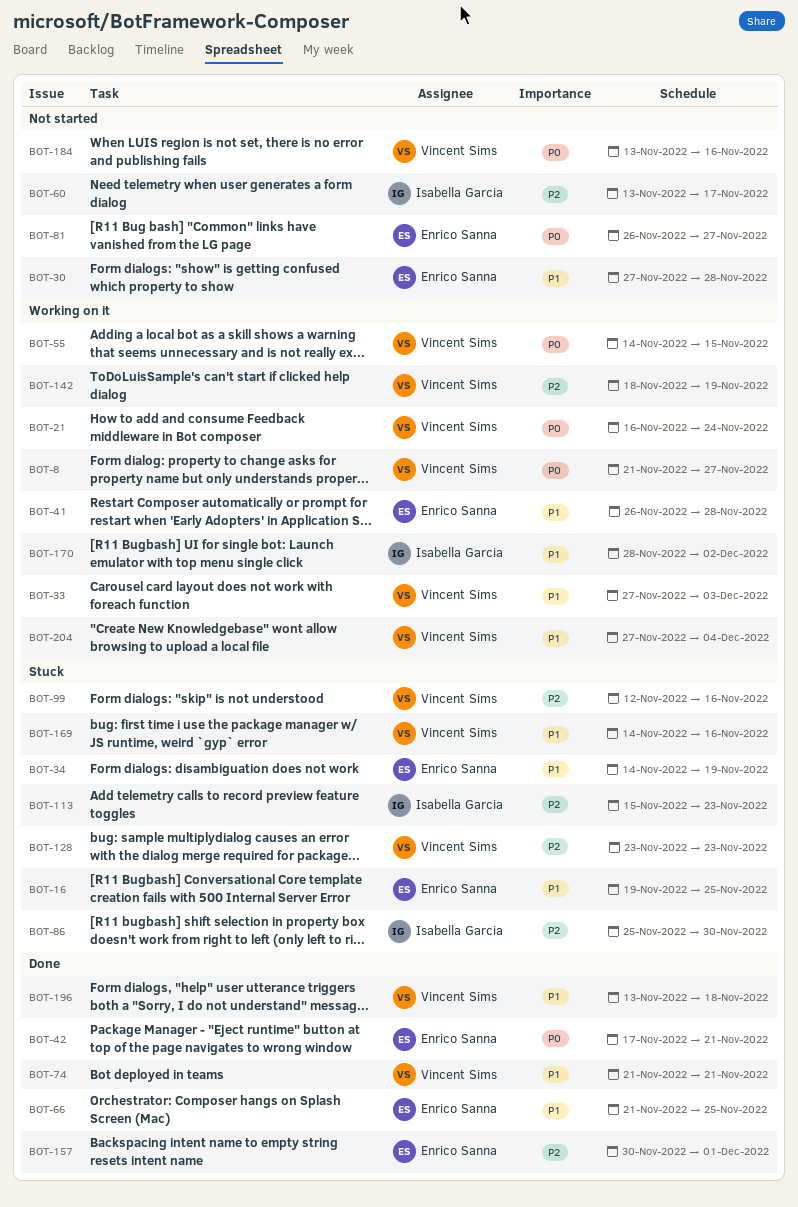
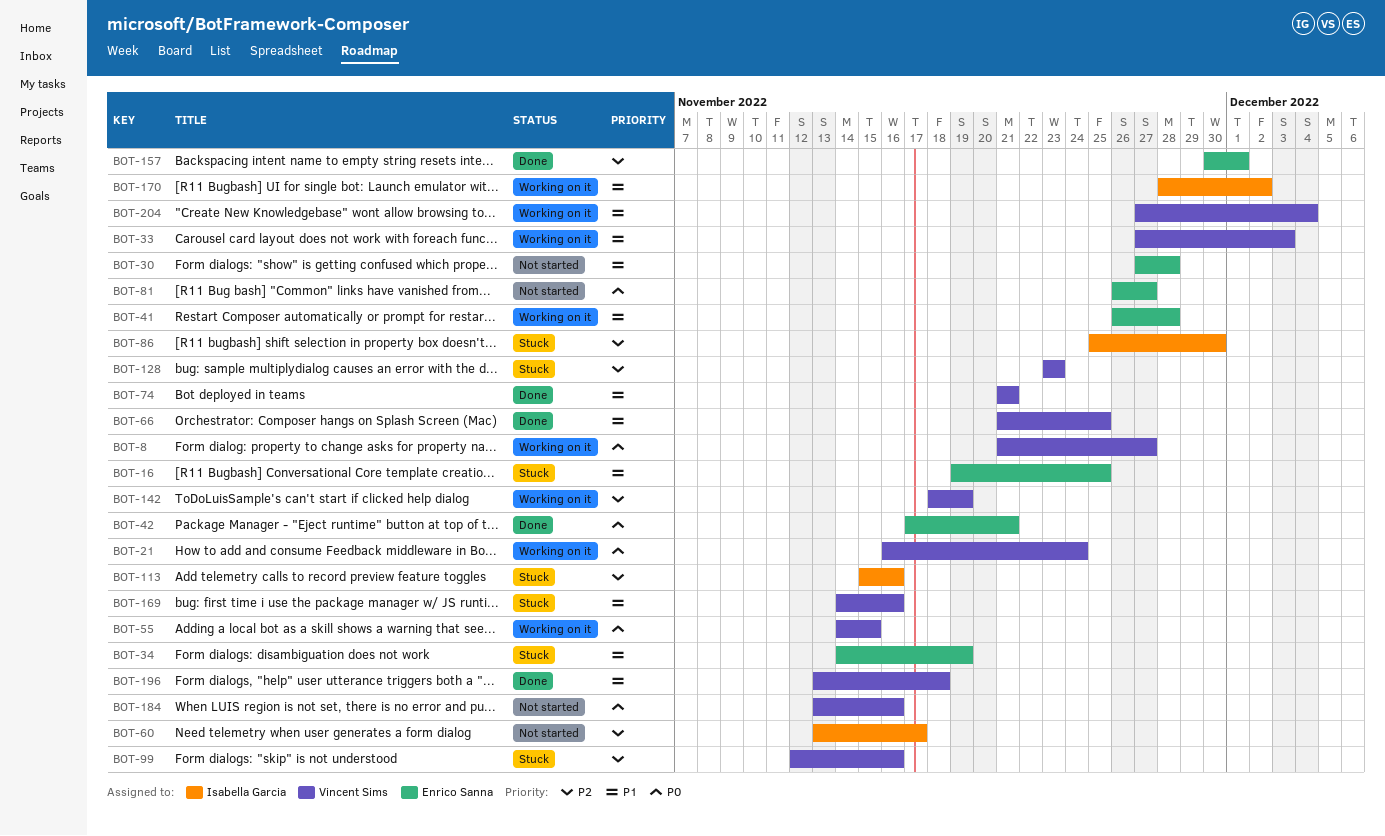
BOT-66, owner: Enrico Sanna -> Vincent Sims
BOT-113, due: Nov 23 -> Nov 16

